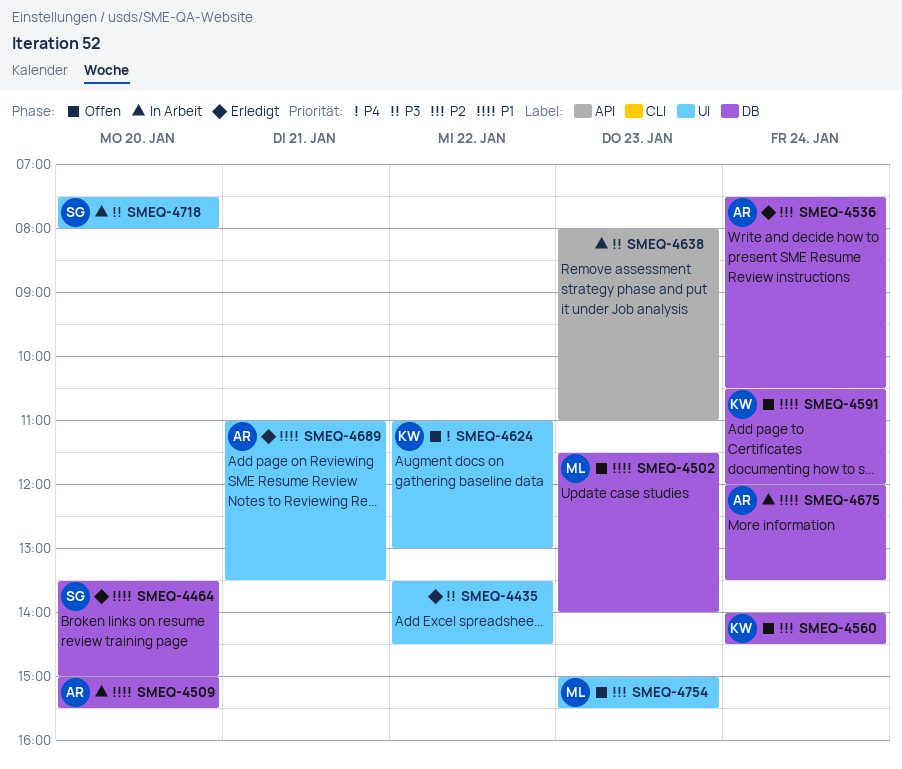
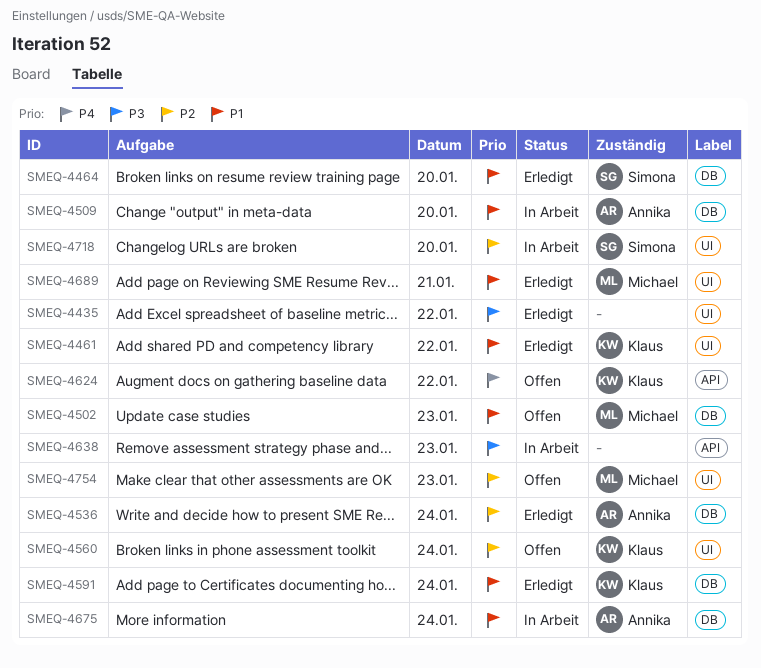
SMEQ-4461: none -> present
SMEQ-4560, label: DB -> UI
SMEQ-4591, status: Offen -> Erledigt
SMEQ-4624, label: UI -> API
SMEQ-4689, owner: Annika -> Michael
SMEQ-4718, priority: P3 -> P2

